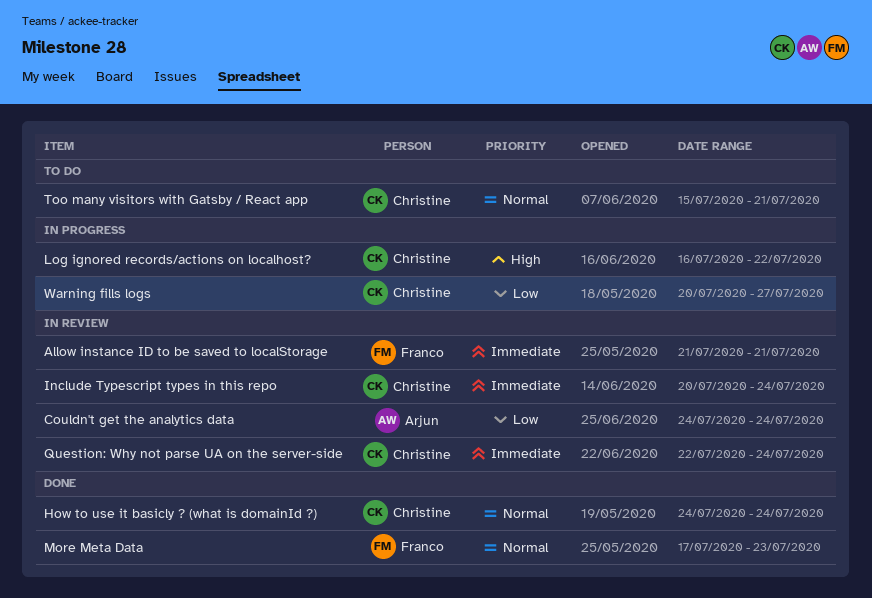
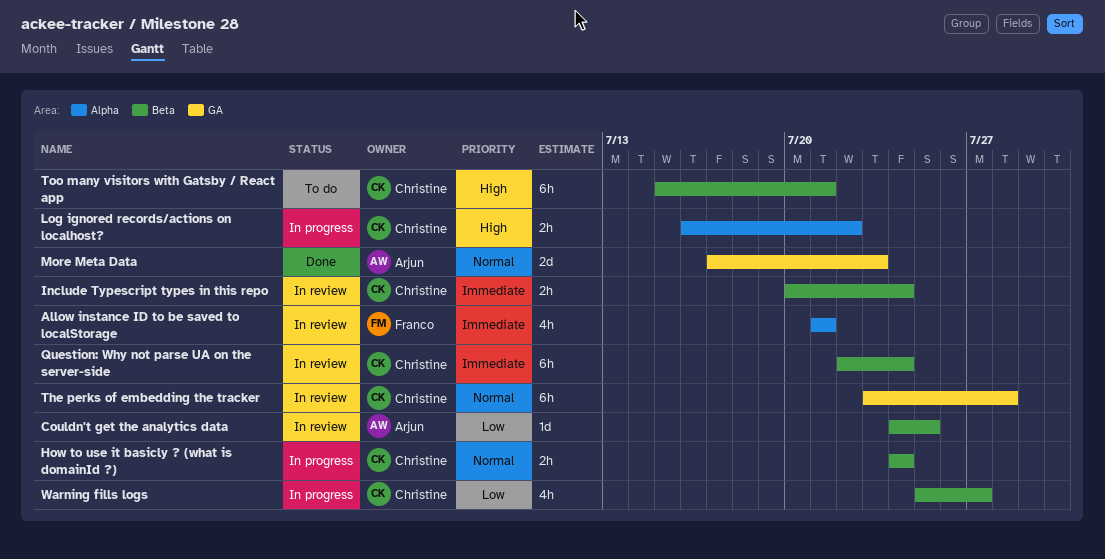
Couldn't get the analytics data, due: Jul 24 -> Jul 25
How to use it basicly ? (what is domainId ?), status: Done -> In progress
More Meta Data, owner: Franco -> Arjun
The perks of embedding the tracker: none -> present
Too many visitors with Gatsby / React app, priority: Normal -> High
Warning fills logs, start: Jul 20 -> Jul 25

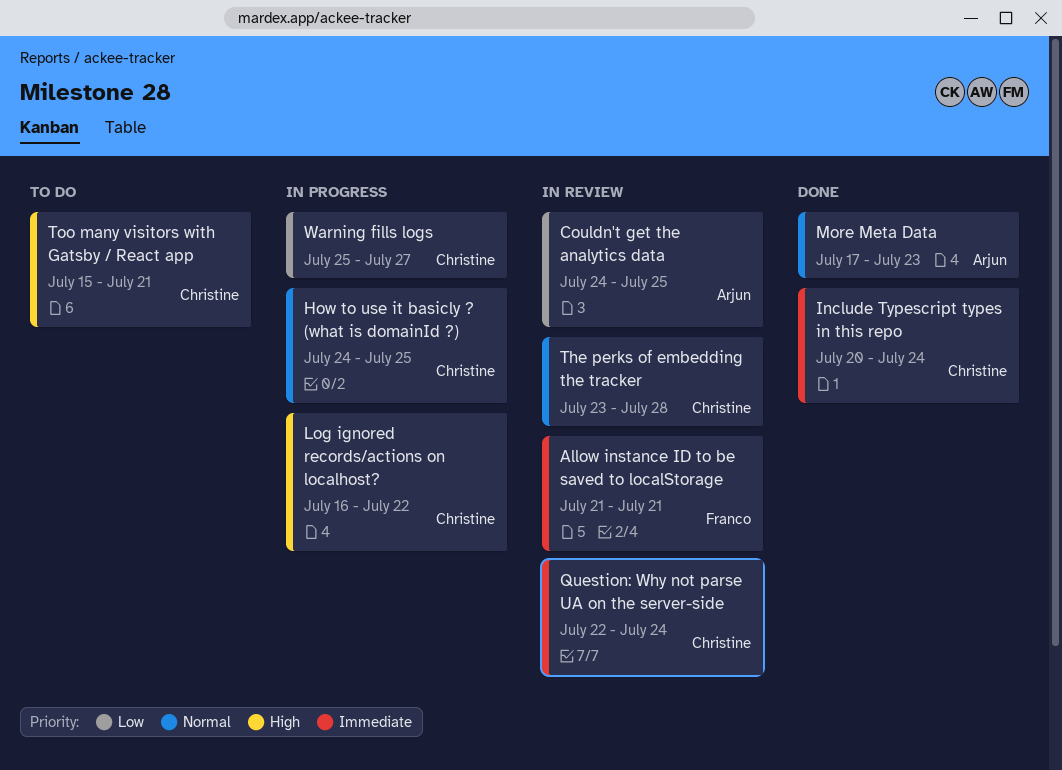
How to use it basicly ? (what is domainId ?), due: Jul 24 -> Jul 25
Include Typescript types in this repo, status: In review -> Done

